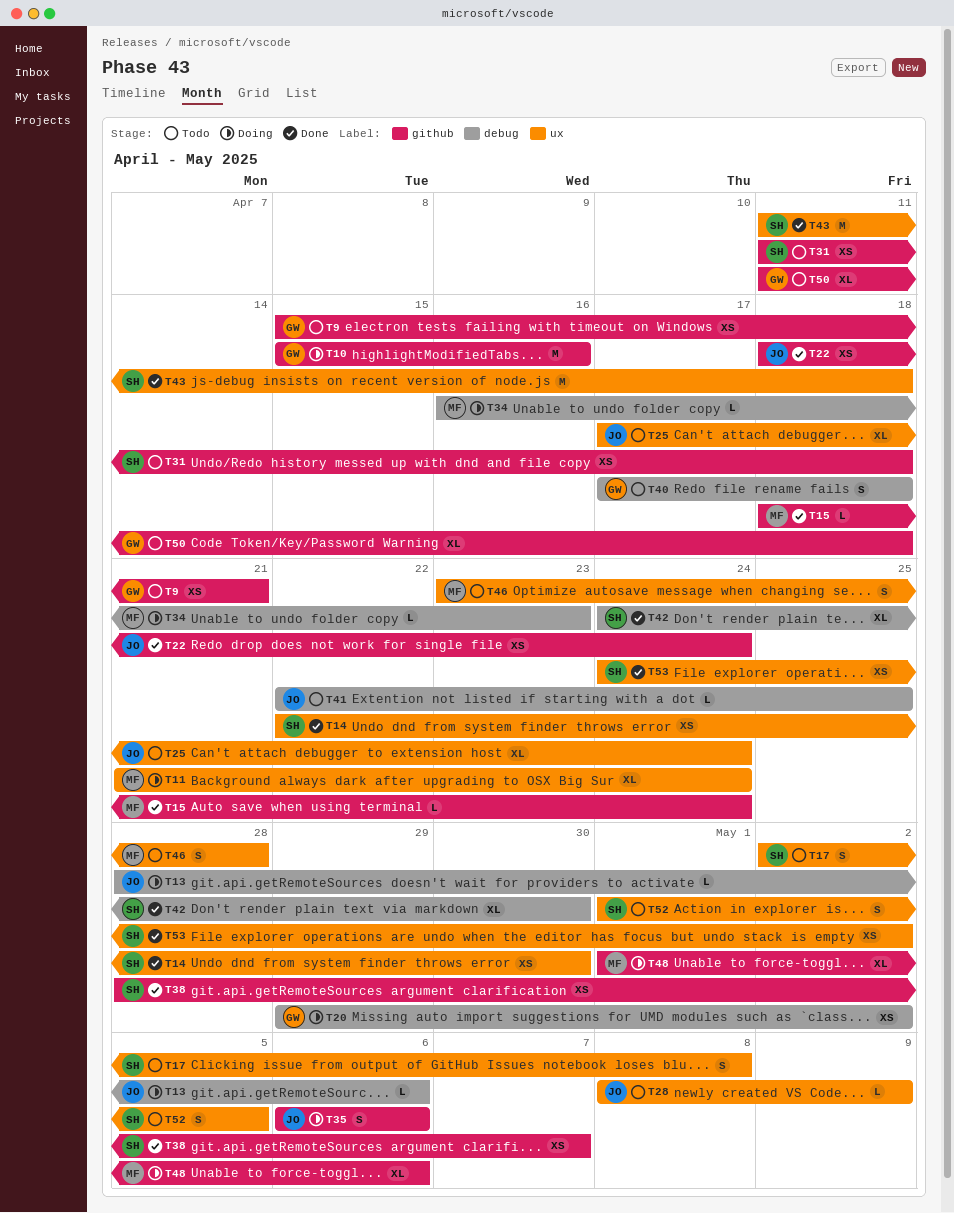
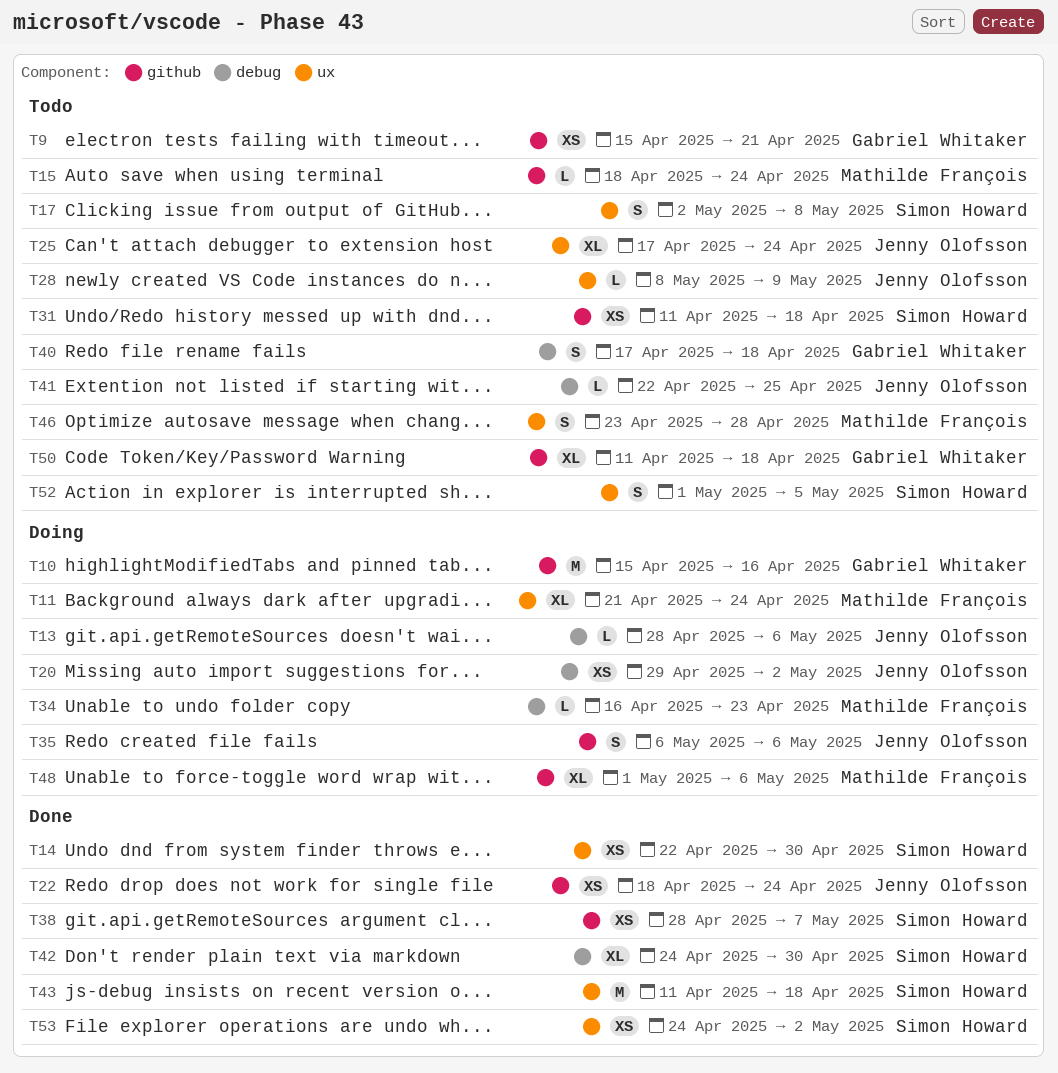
T15, status: Done -> Todo
T20, owner: Gabriel Whitaker -> Jenny Olofsson

